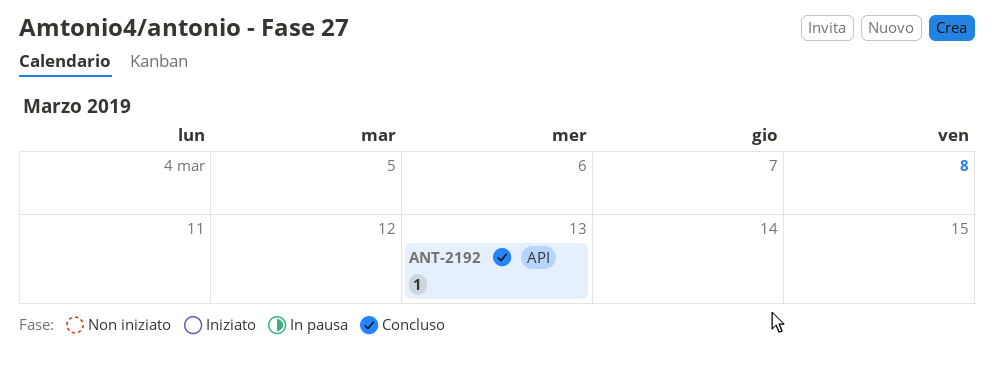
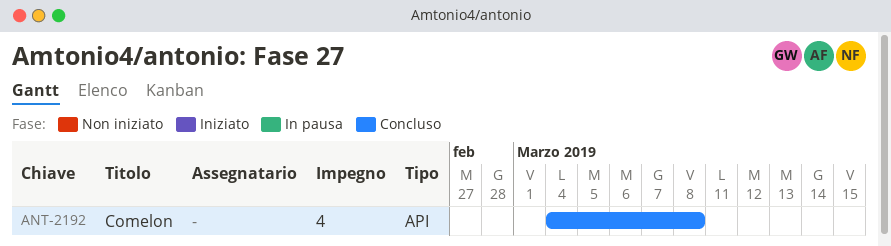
ANT-2192, estimate: 1 -> 4
ANT-2192, due: Mar 13 -> Mar 8

